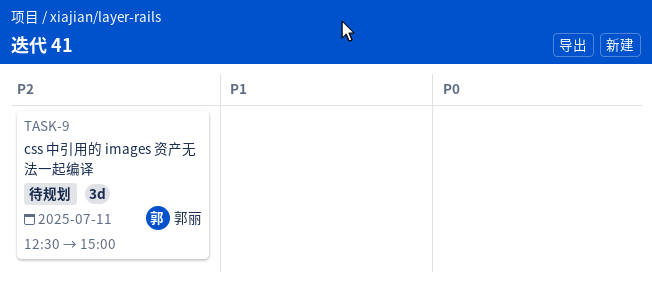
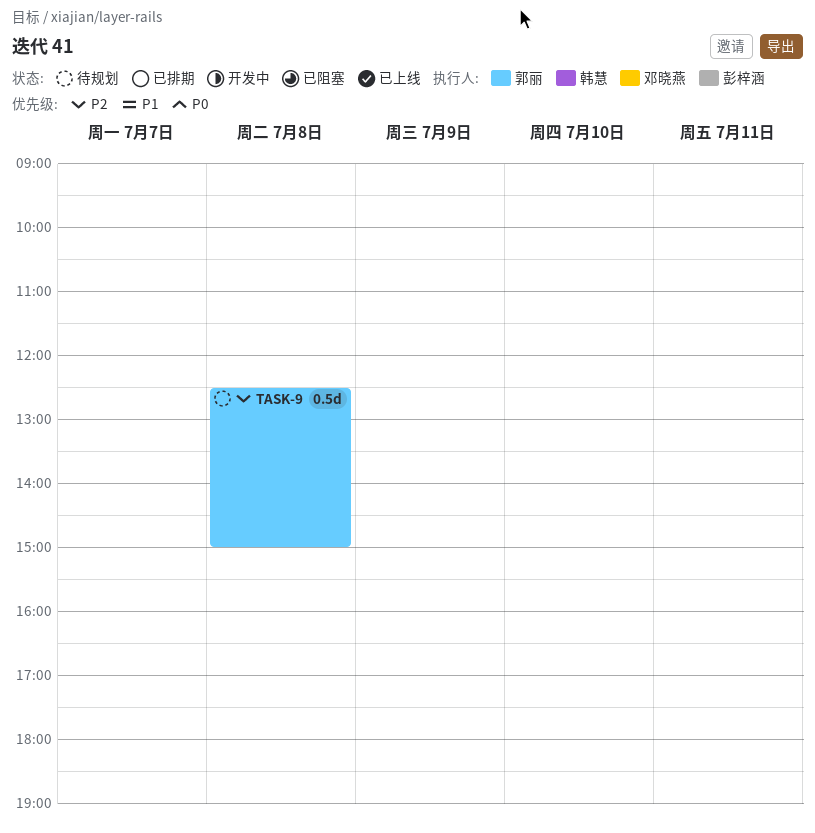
TASK-9, estimate: 3d -> 0.5d
TASK-9, day: Jul 11 -> Jul 8

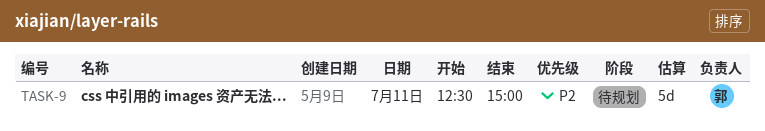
TASK-9, estimate: 0.5d -> 5d
TASK-9, day: Jul 8 -> Jul 11

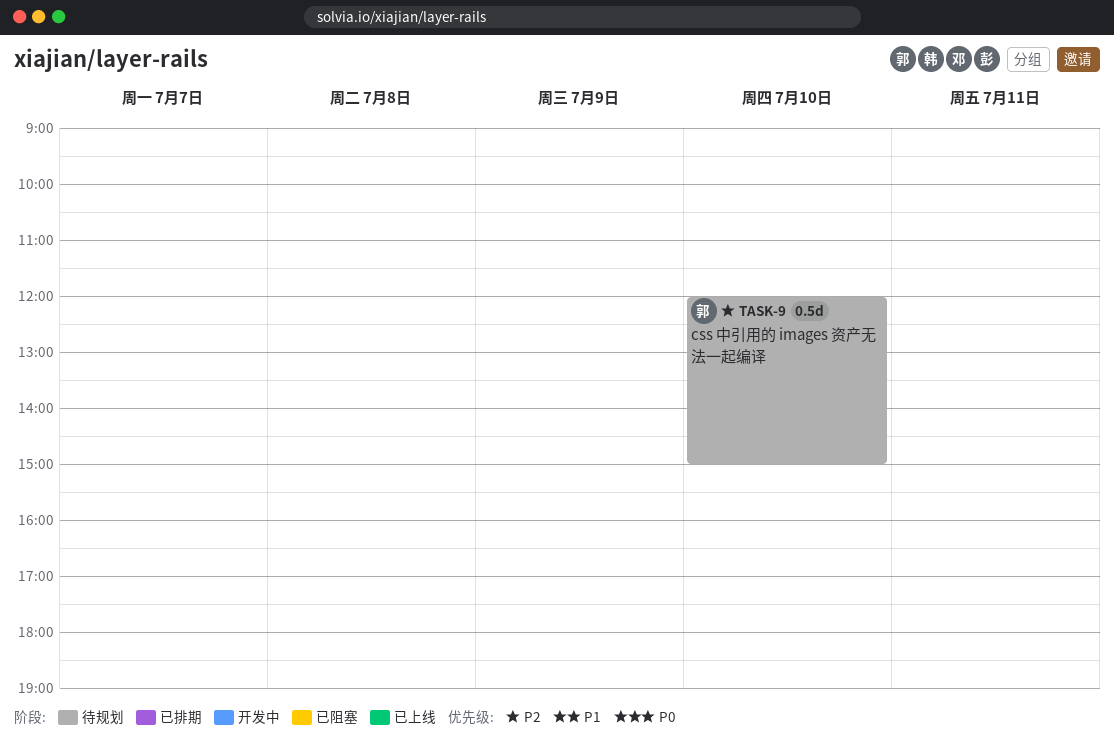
TASK-9, estimate: 5d -> 0.5d
TASK-9, day: Jul 11 -> Jul 10
TASK-9, begins: 12:30 -> 12:00

